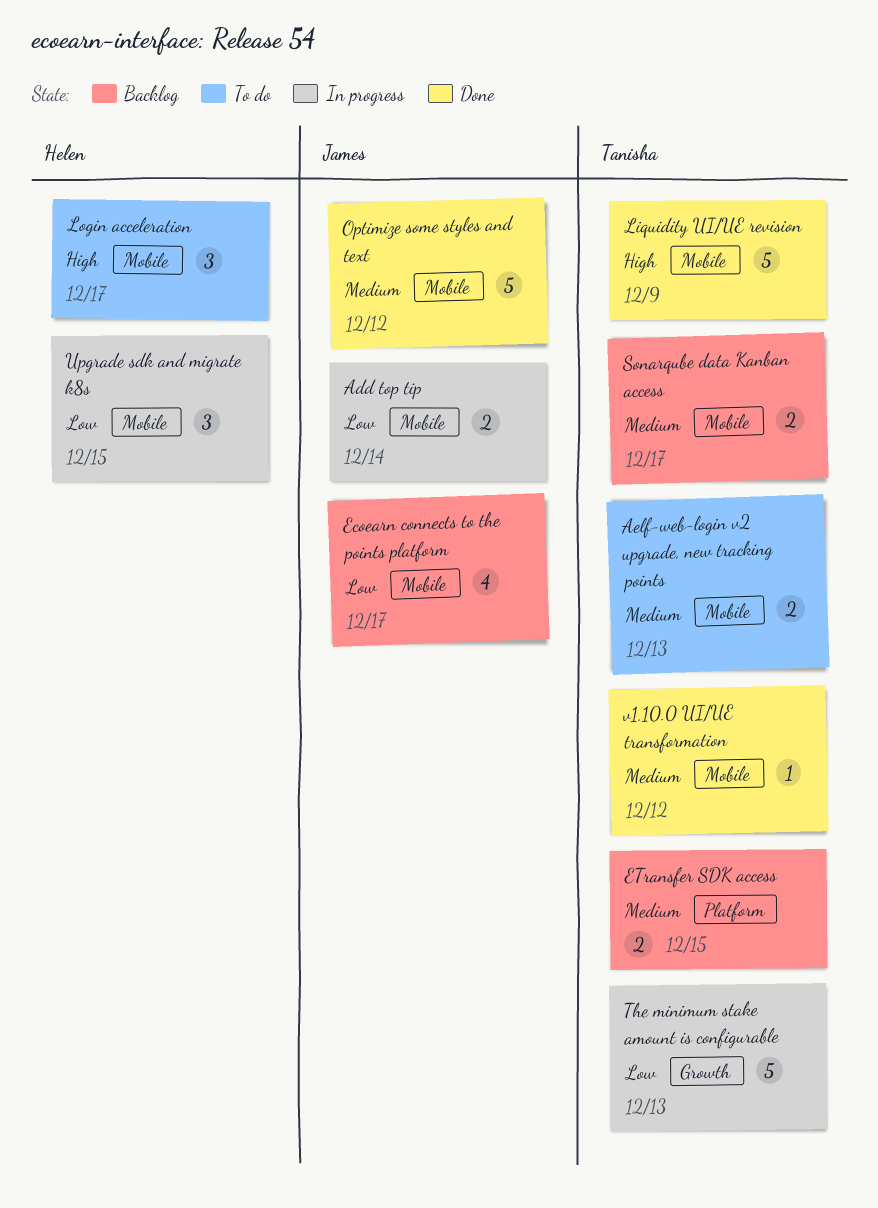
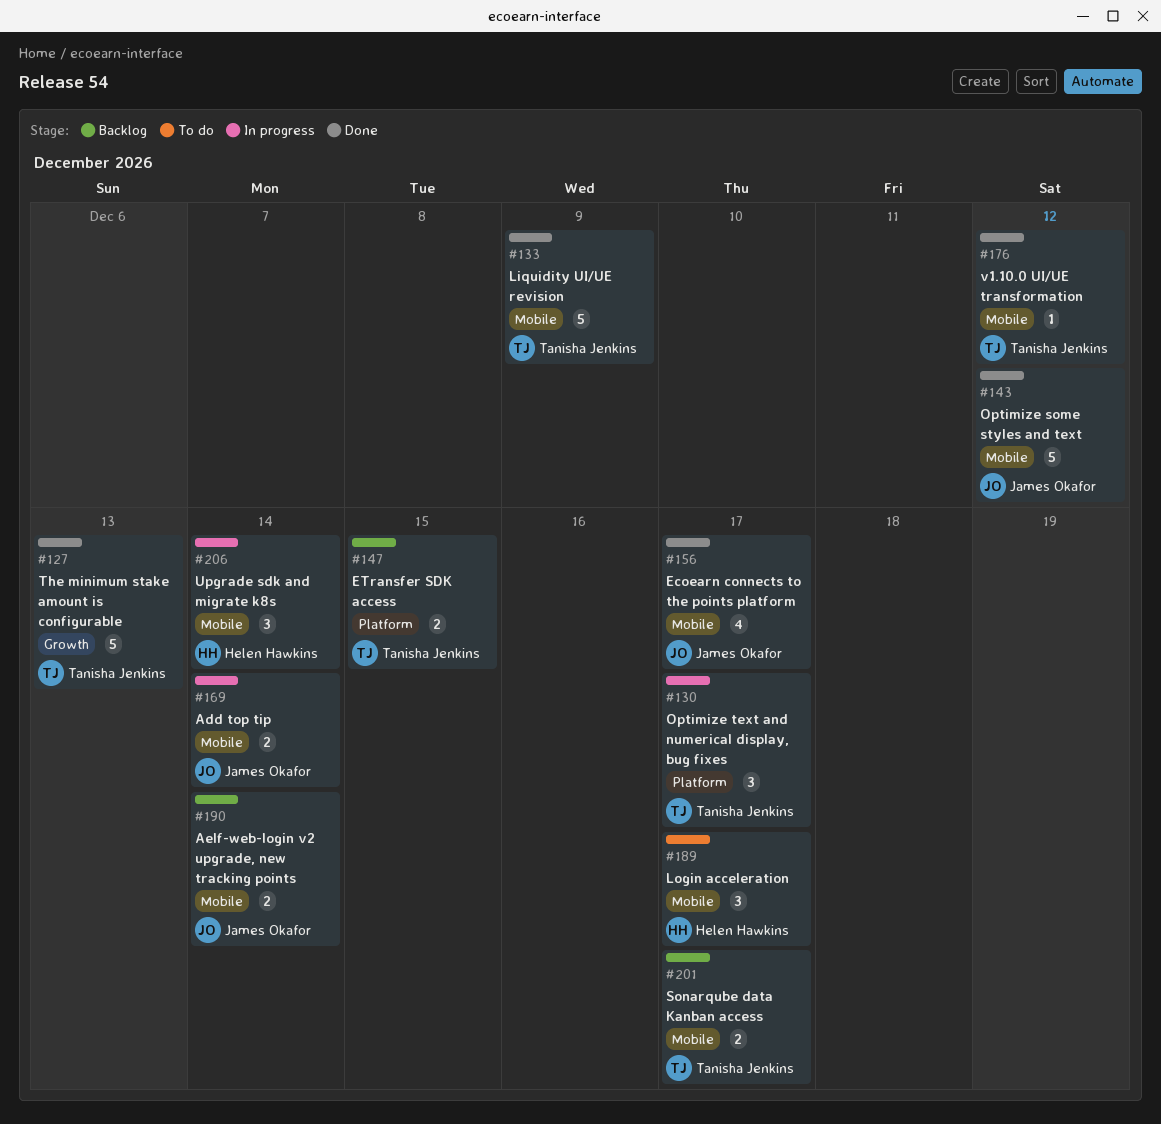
Aelf-web-login v2 upgrade, new tracking points, status: To do -> Backlog
Aelf-web-login v2 upgrade, new tracking points, owner: Tanisha Jenkins -> James Okafor
Aelf-web-login v2 upgrade, new tracking points, due: Dec 13 -> Dec 14
Ecoearn connects to the points platform, status: Backlog -> Done
Optimize text and numerical display, bug fixes: none -> present
The minimum stake amount is configurable, status: In progress -> Done
Upgrade sdk and migrate k8s, due: Dec 15 -> Dec 14

